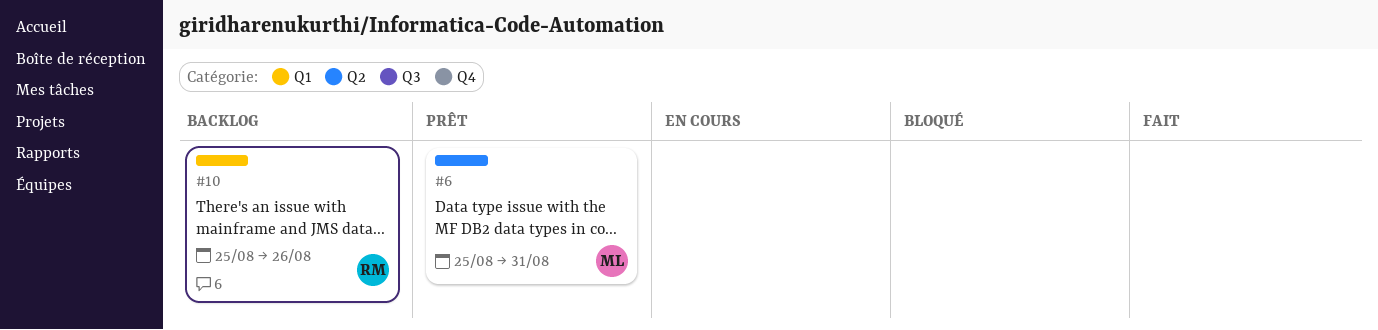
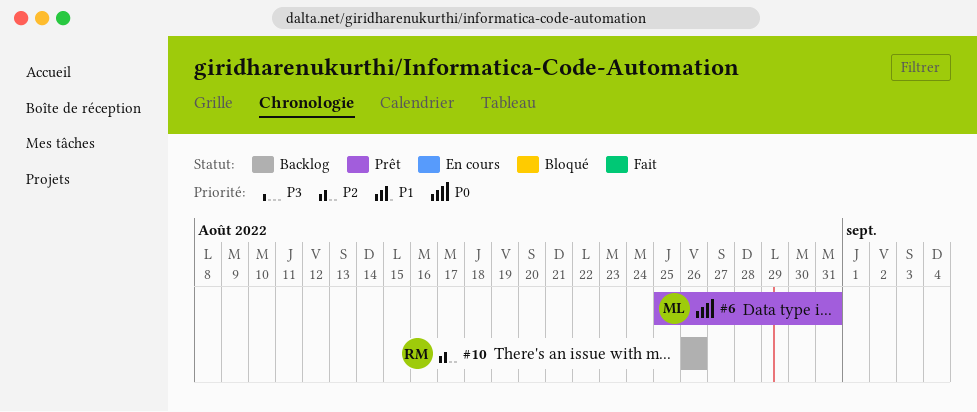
#10, start: Aug 25 -> Aug 26

